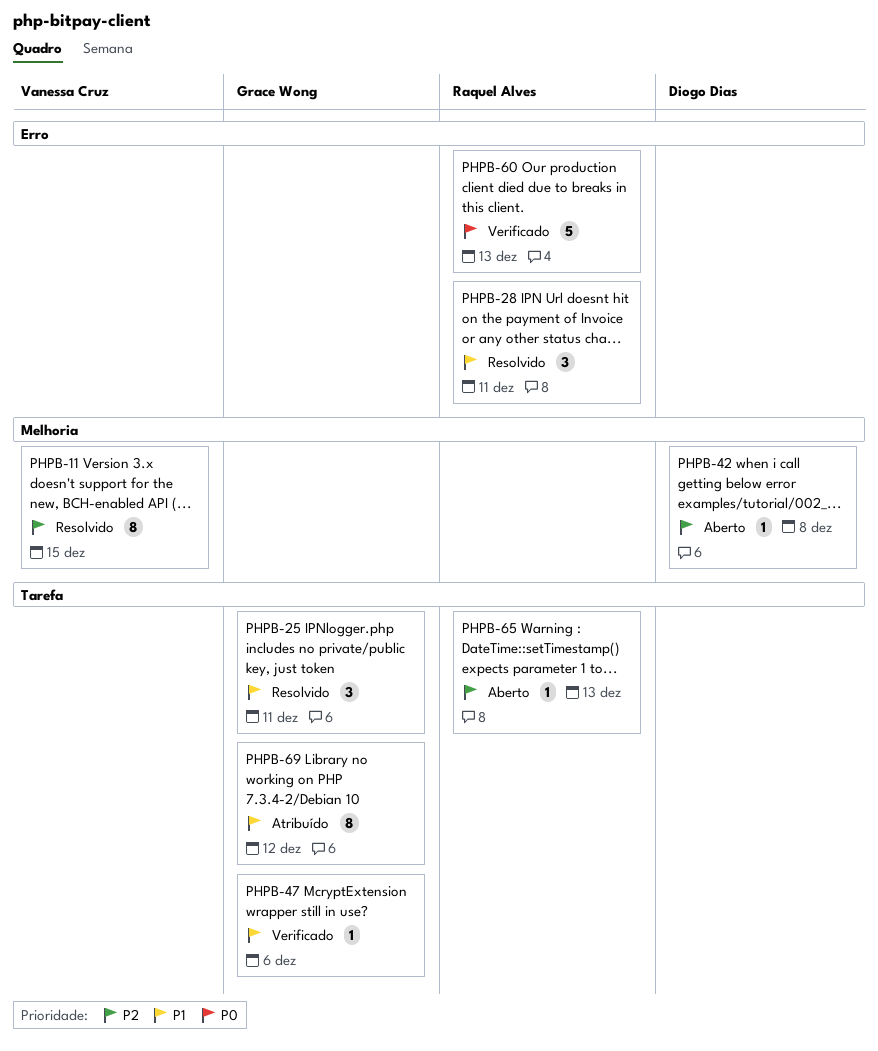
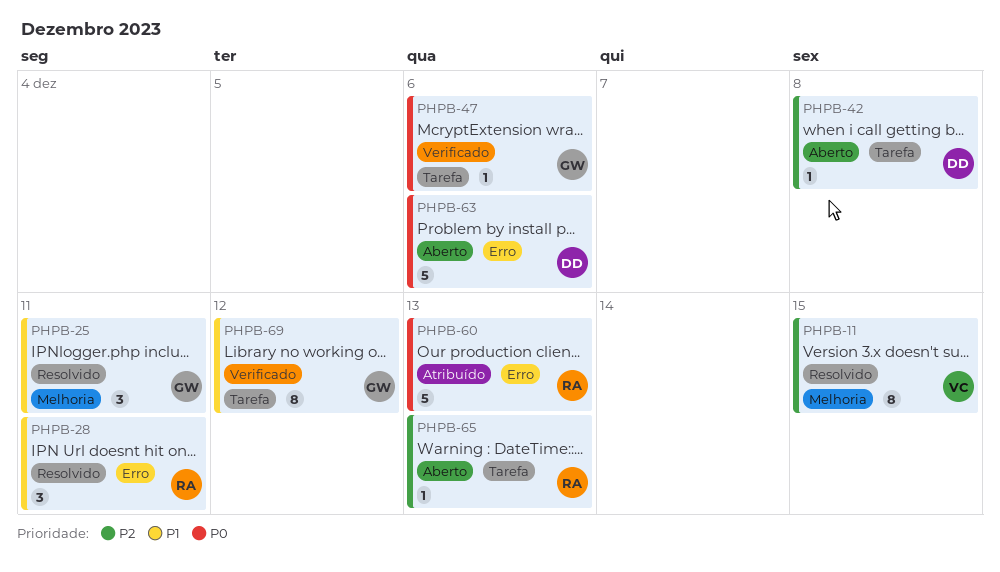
PHPB-25, label: Tarefa -> Melhoria
PHPB-42, label: Melhoria -> Tarefa
PHPB-47, priority: P1 -> P0
PHPB-60, status: Verificado -> Atribuído
PHPB-63: none -> present
PHPB-69, status: Atribuído -> Verificado

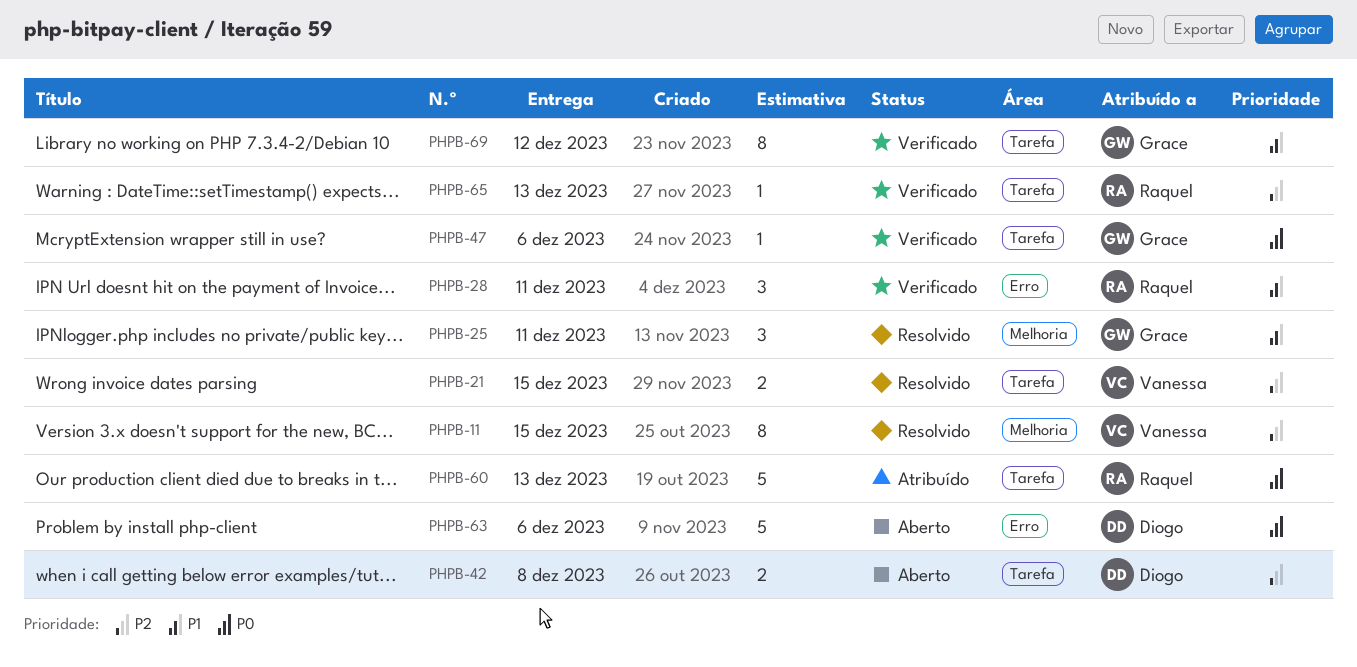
PHPB-21: none -> present
PHPB-28, status: Resolvido -> Verificado
PHPB-42, estimate: 1 -> 2
PHPB-60, label: Erro -> Tarefa
PHPB-65, status: Aberto -> Verificado

